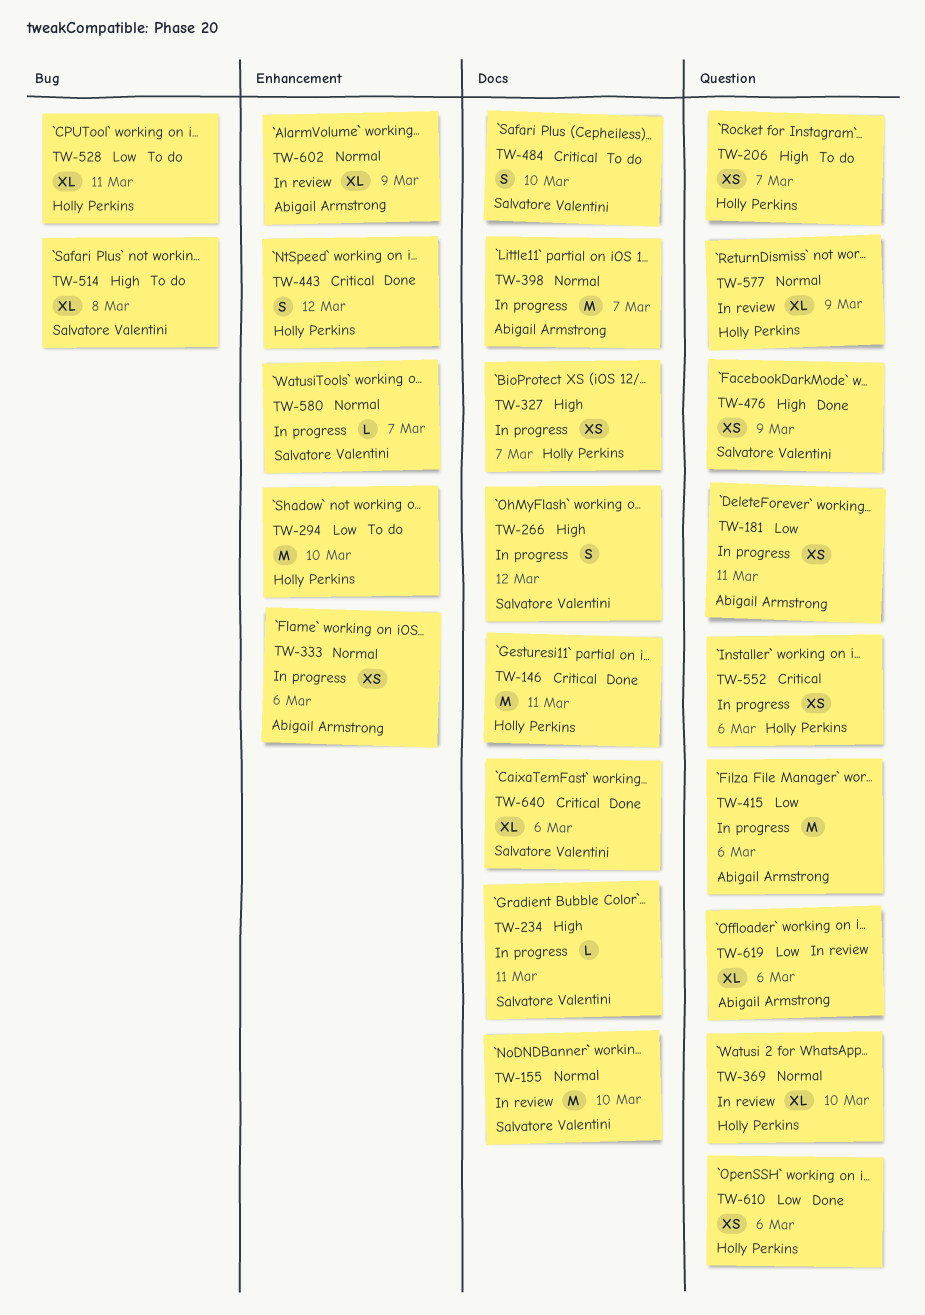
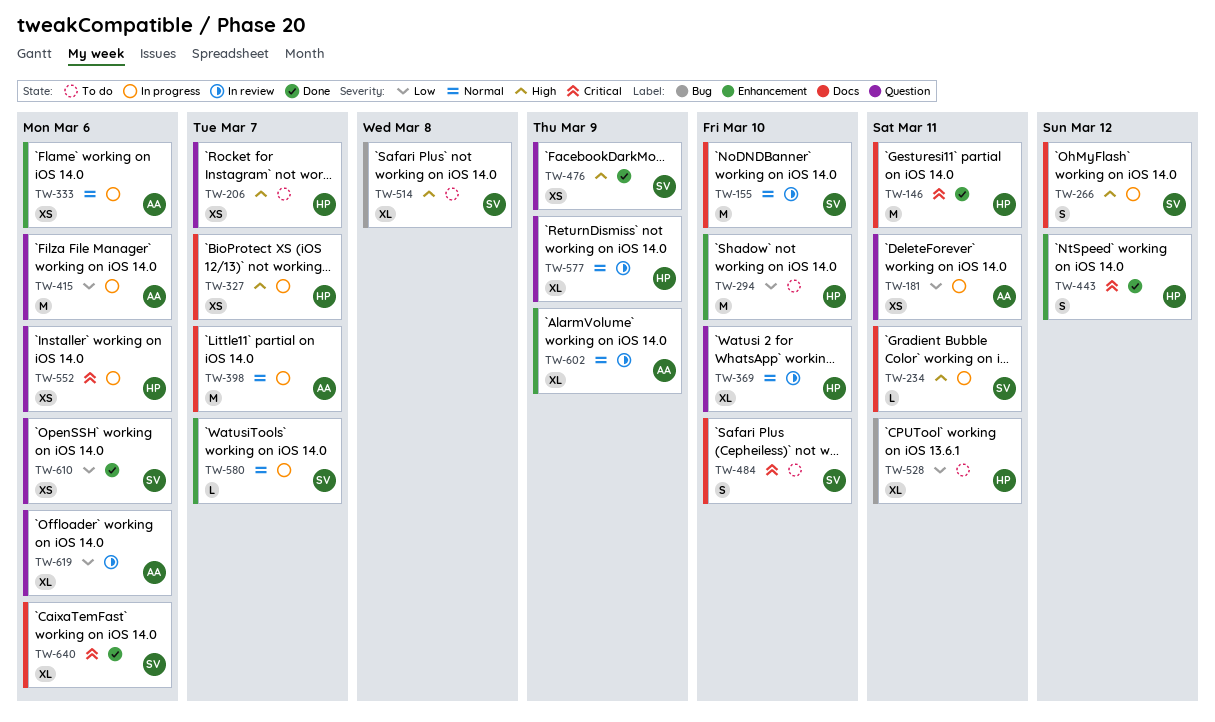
TW-610, owner: Holly Perkins -> Salvatore Valentini

